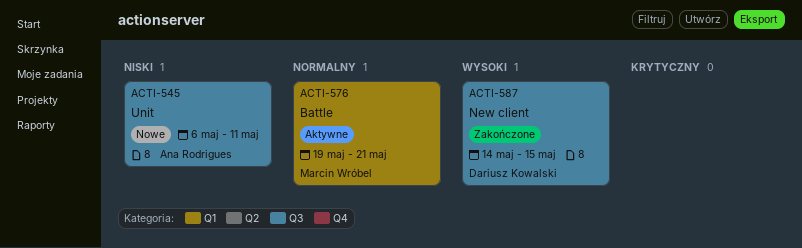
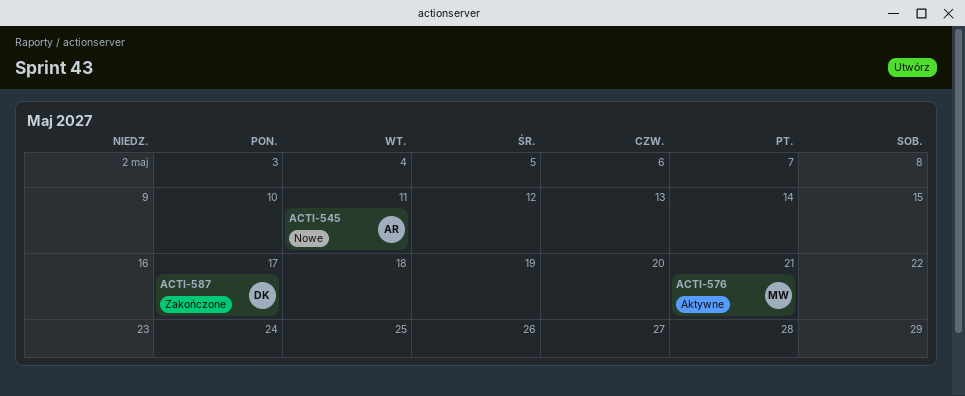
ACTI-587, due: May 15 -> May 17

